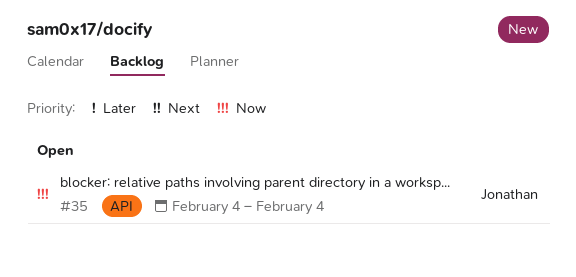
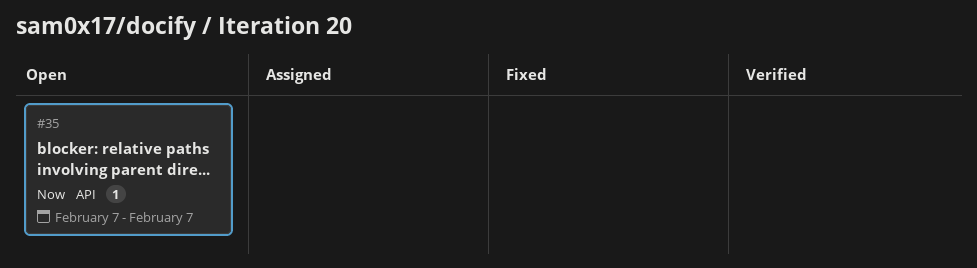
#35, start: Feb 4 -> Feb 7
#35, due: Feb 4 -> Feb 7

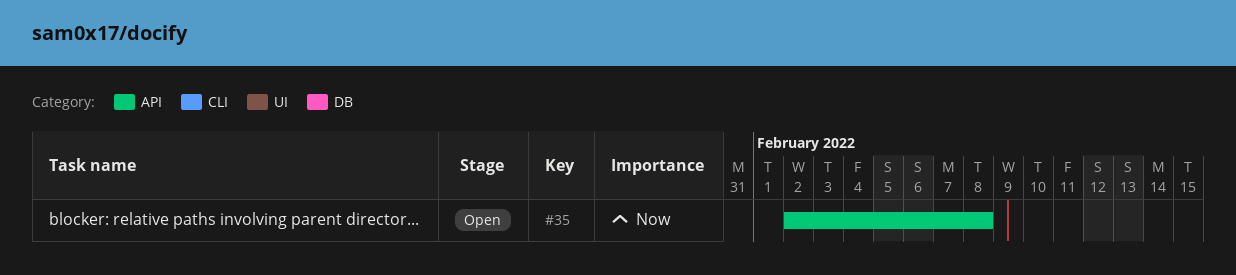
#35, start: Feb 7 -> Feb 2
#35, due: Feb 7 -> Feb 8

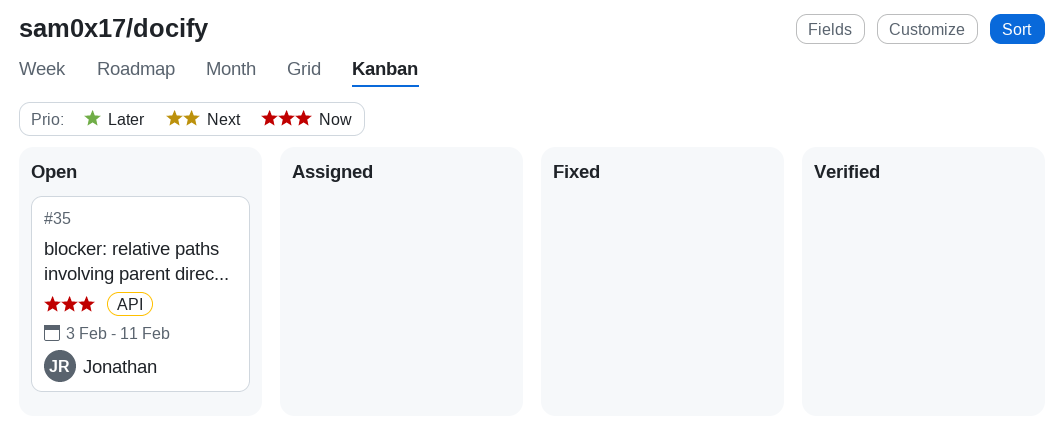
#35, start: Feb 2 -> Feb 3
#35, due: Feb 8 -> Feb 11

